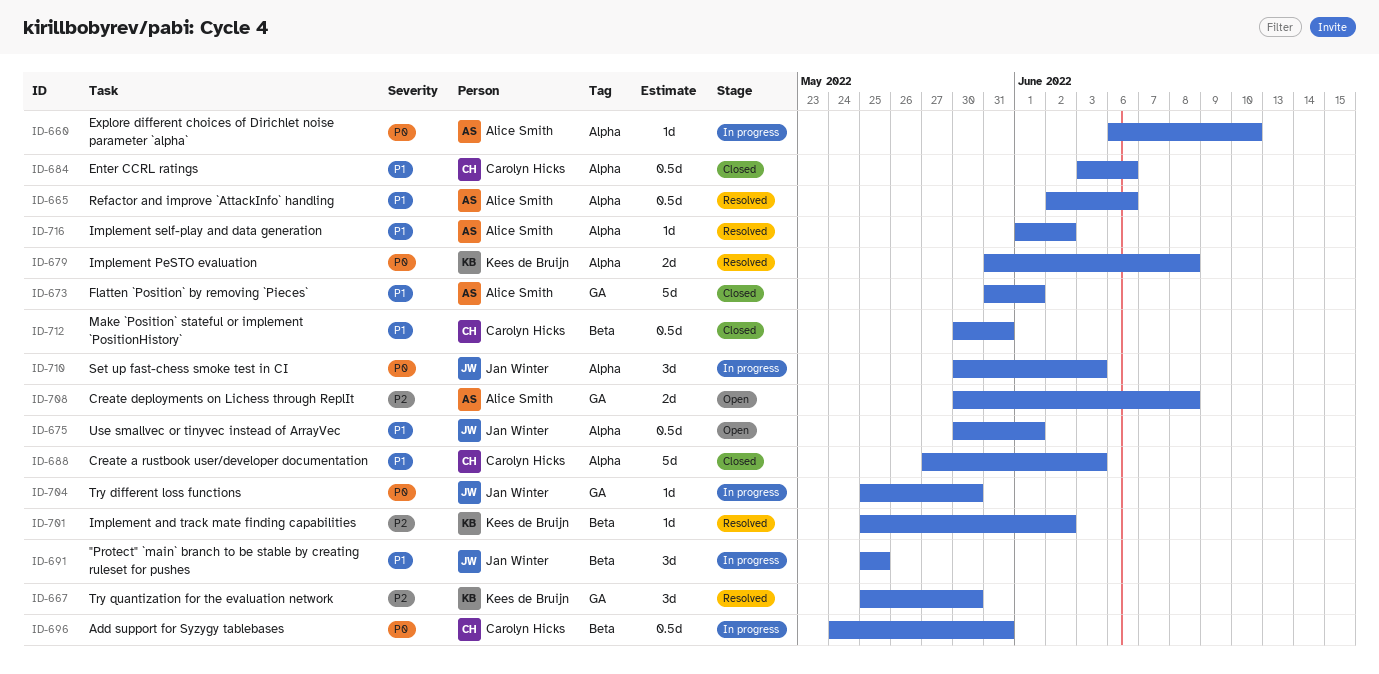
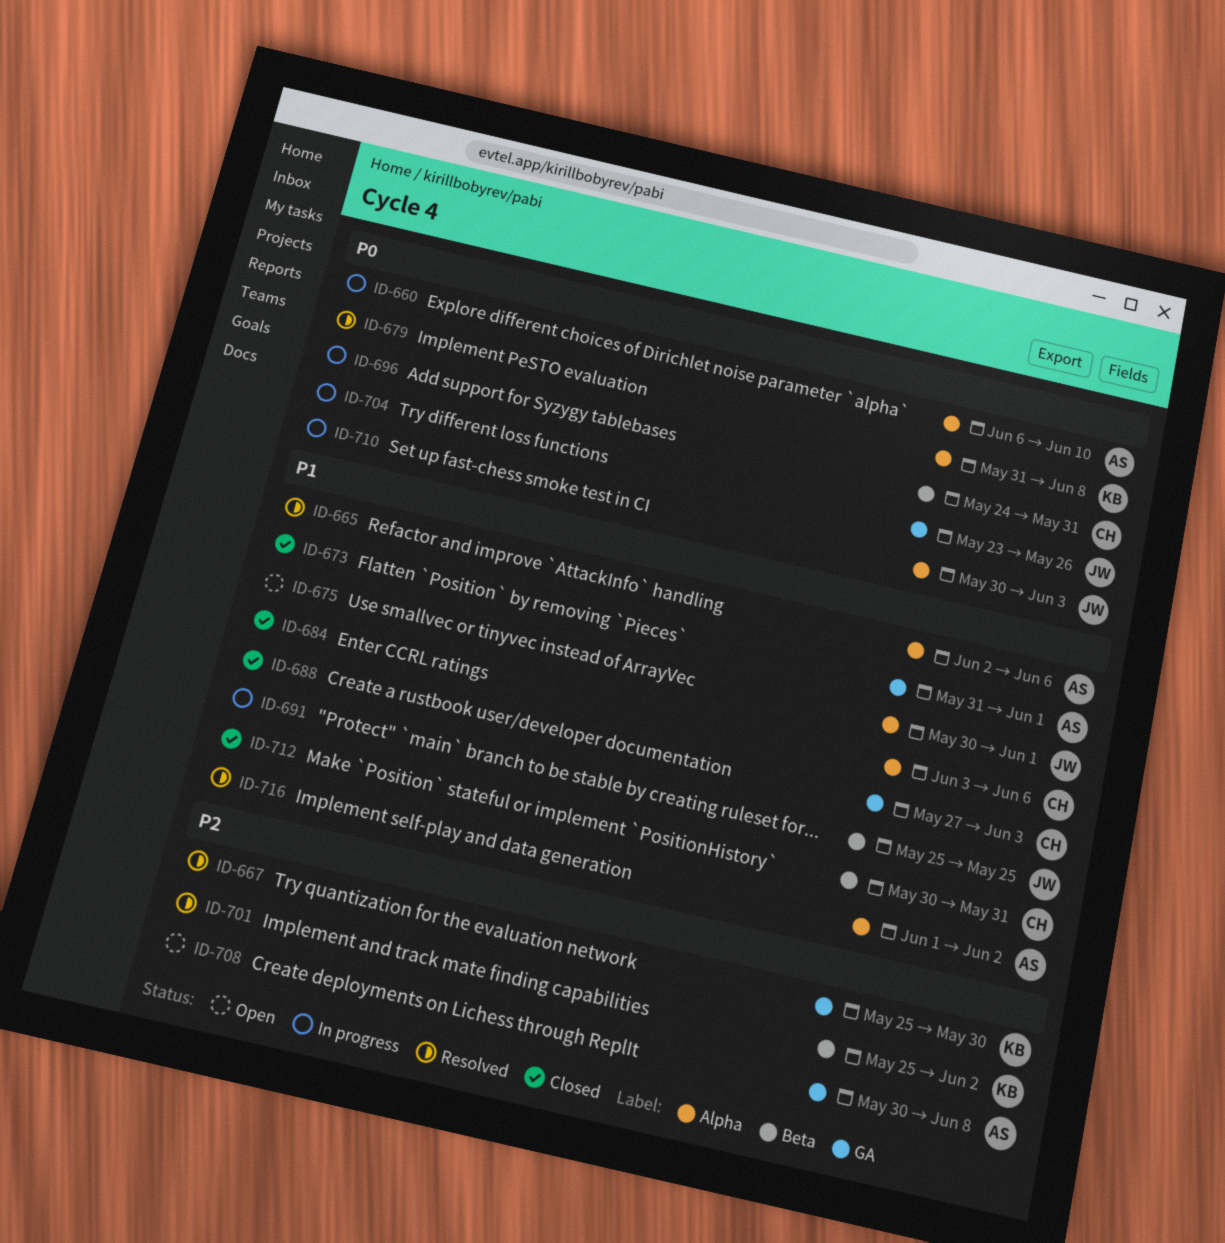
ID-688, label: Alpha -> GA
ID-704, start: May 25 -> May 23
ID-704, due: May 30 -> May 26

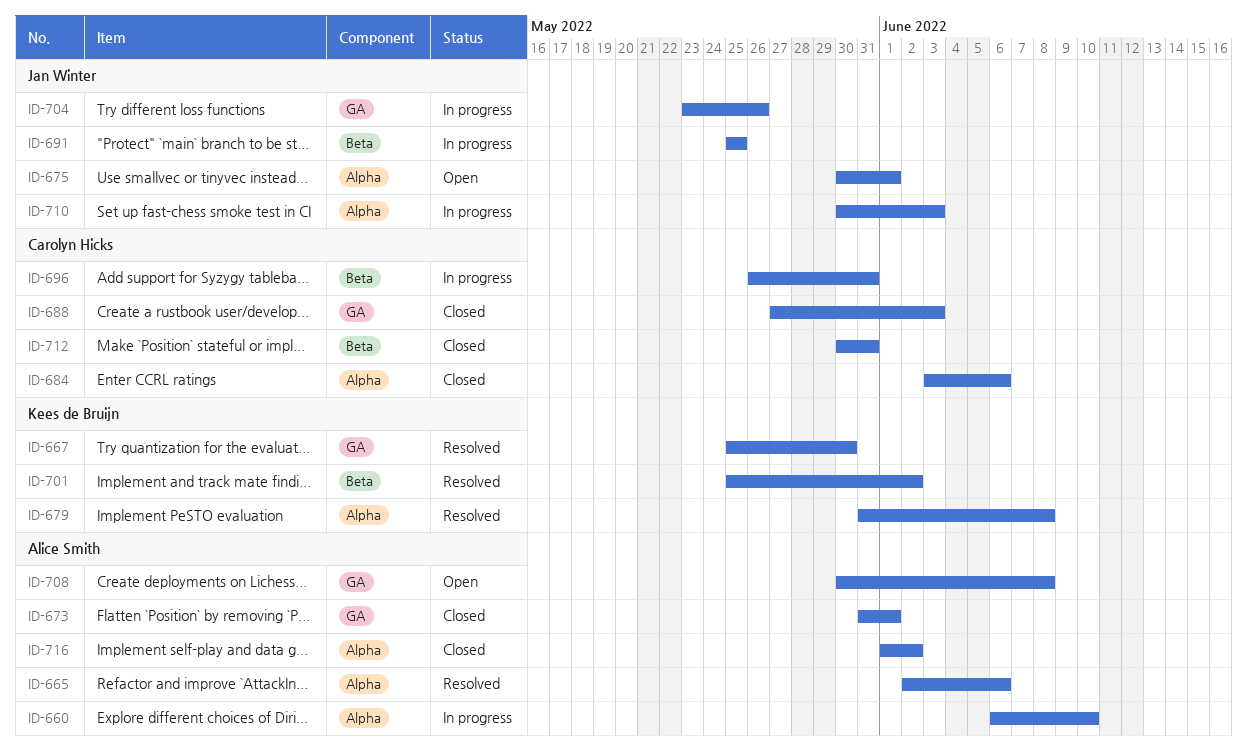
ID-696, start: May 24 -> May 26
ID-716, status: Resolved -> Closed

